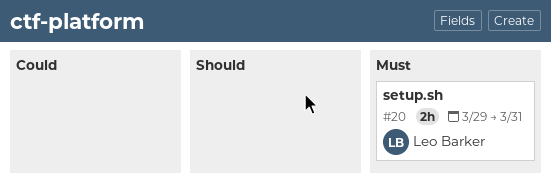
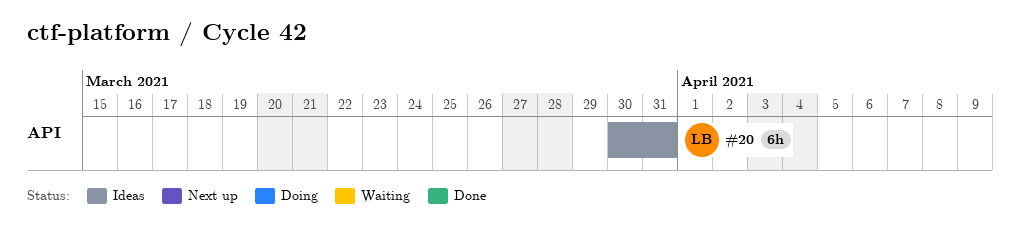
#20, estimate: 2h -> 6h
#20, start: Mar 29 -> Mar 30

